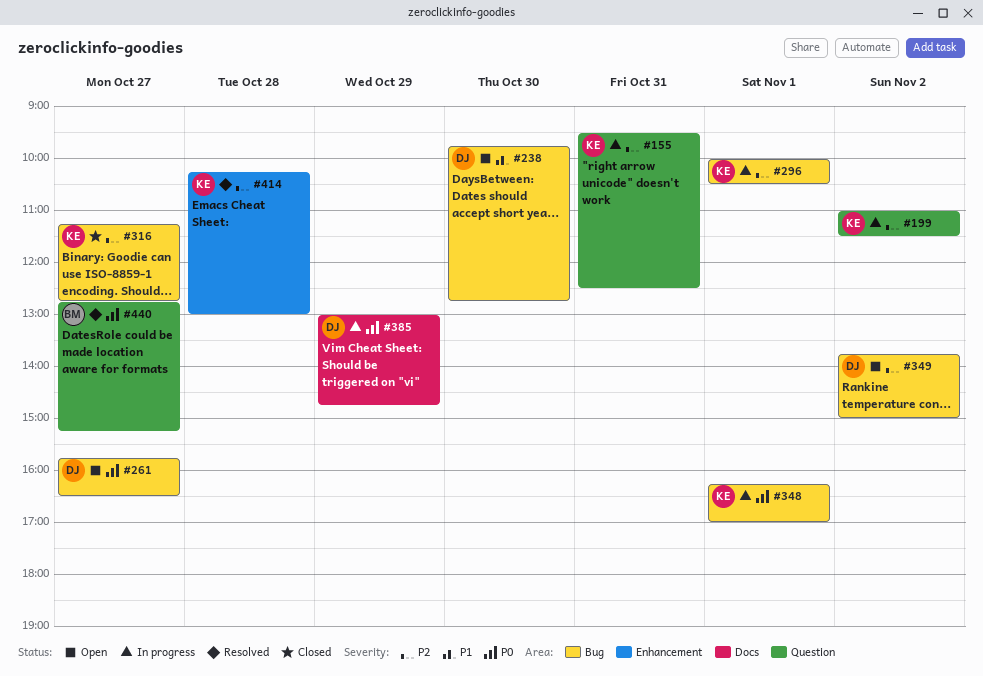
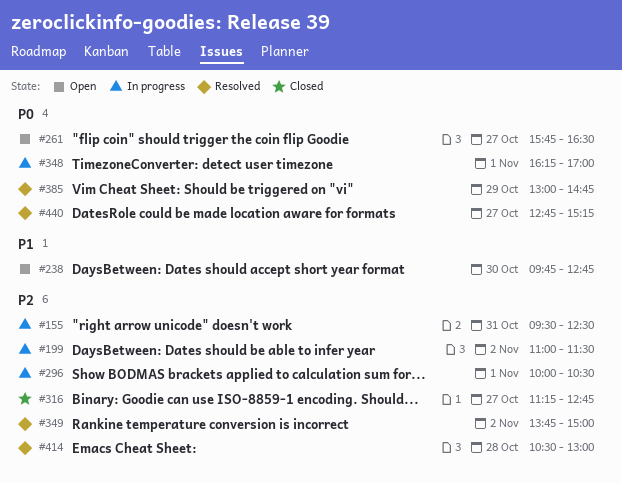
#349, status: Open -> Resolved
#385, status: In progress -> Resolved
#414, begins: 10:15 -> 10:30

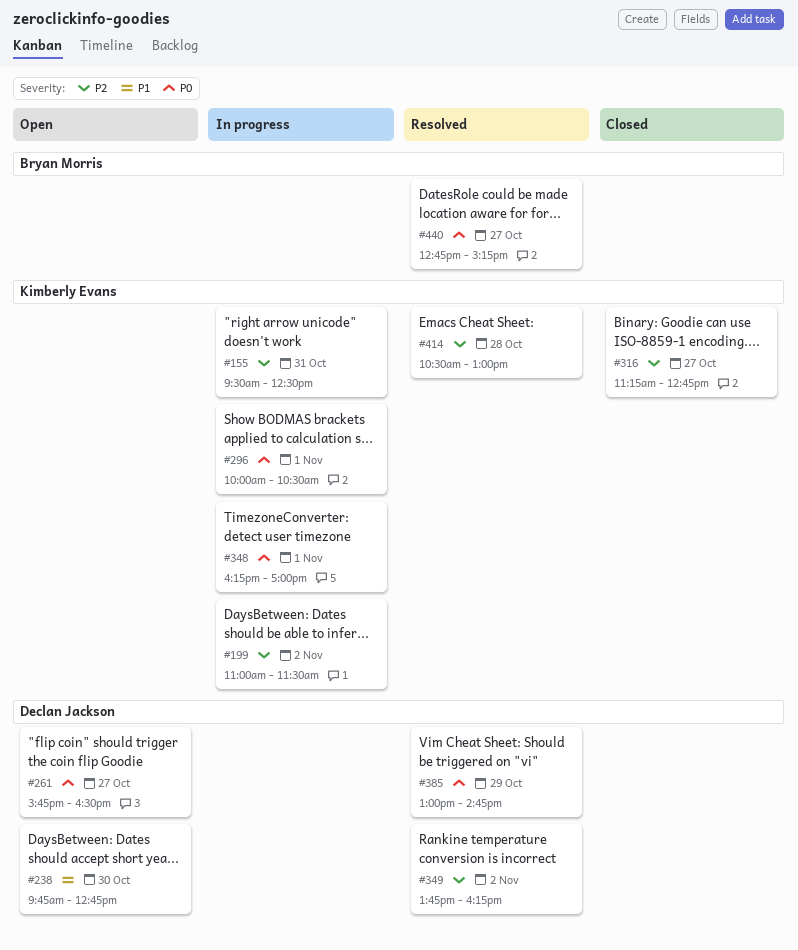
#296, priority: P2 -> P0
#349, ends: 15:00 -> 16:15

